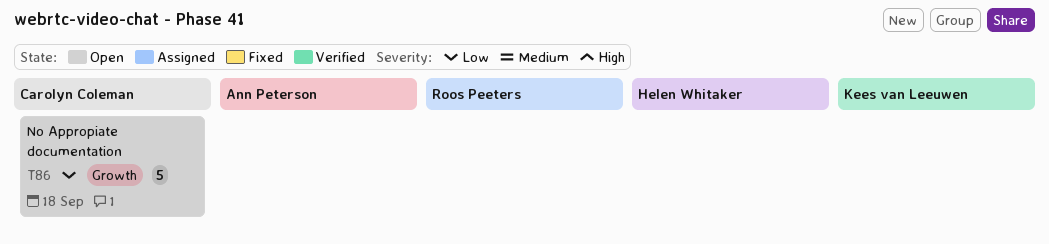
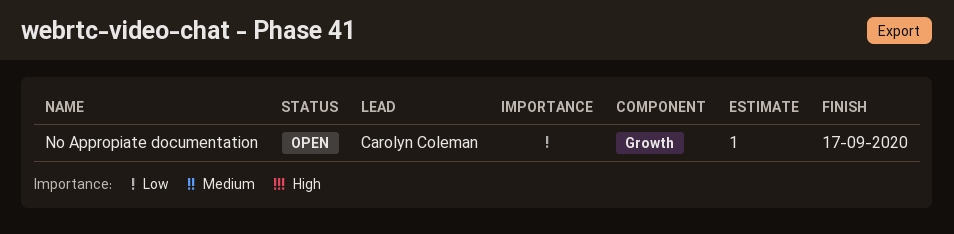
No Appropiate documentation, estimate: 5 -> 1
No Appropiate documentation, due: Sep 18 -> Sep 17

